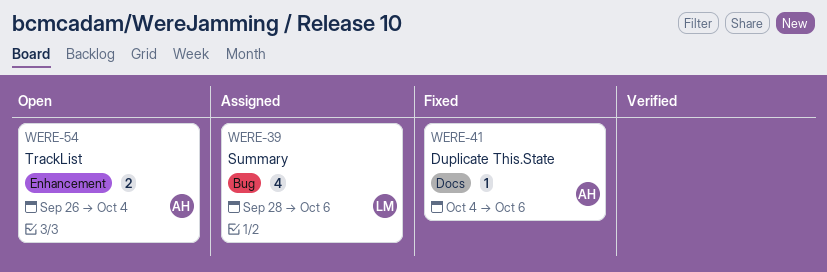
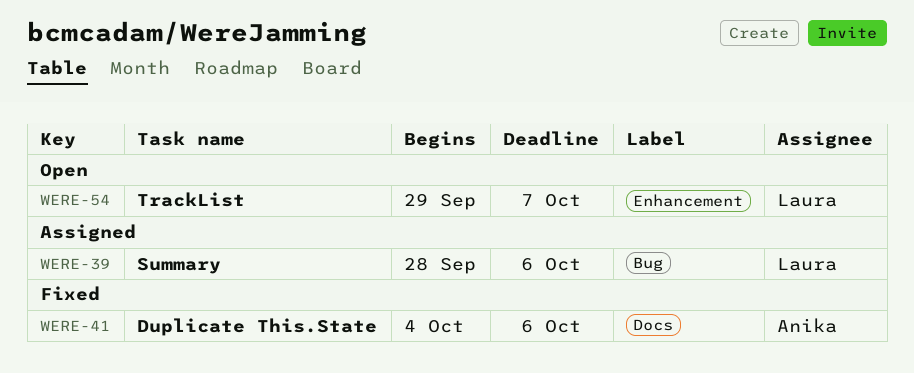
WERE-54, owner: Anika -> Laura
WERE-54, start: Sep 26 -> Sep 29
WERE-54, due: Oct 4 -> Oct 7

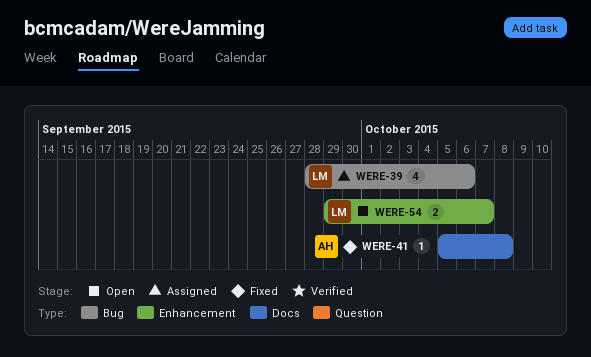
WERE-41, start: Oct 4 -> Oct 5
WERE-41, due: Oct 6 -> Oct 8

